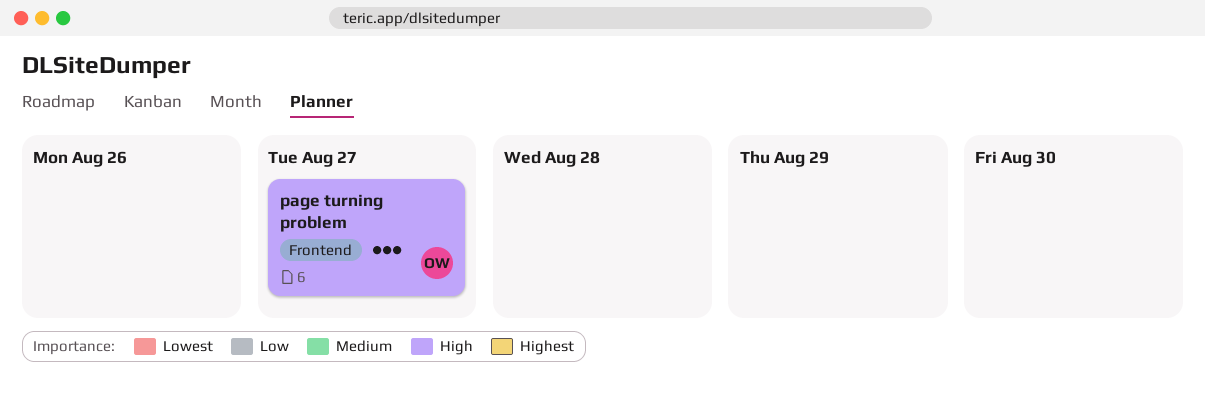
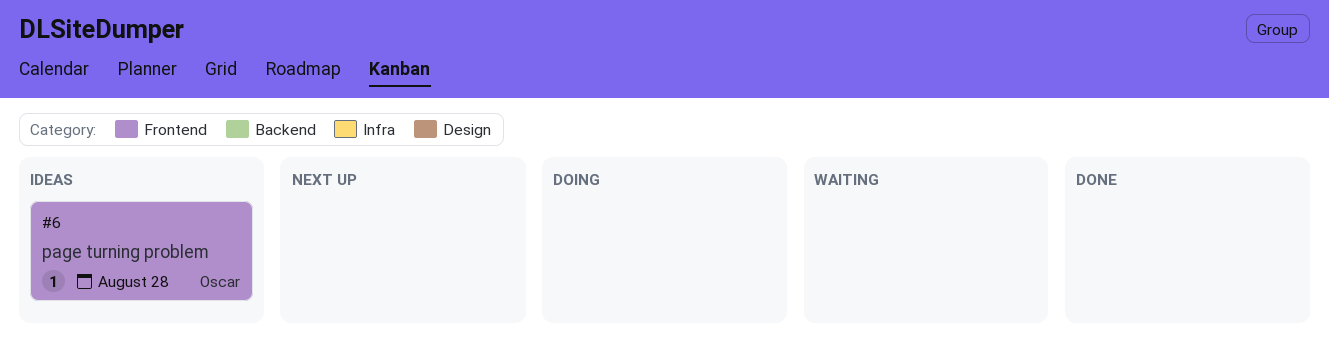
page turning problem, estimate: 3 -> 1
page turning problem, due: Aug 27 -> Aug 28

